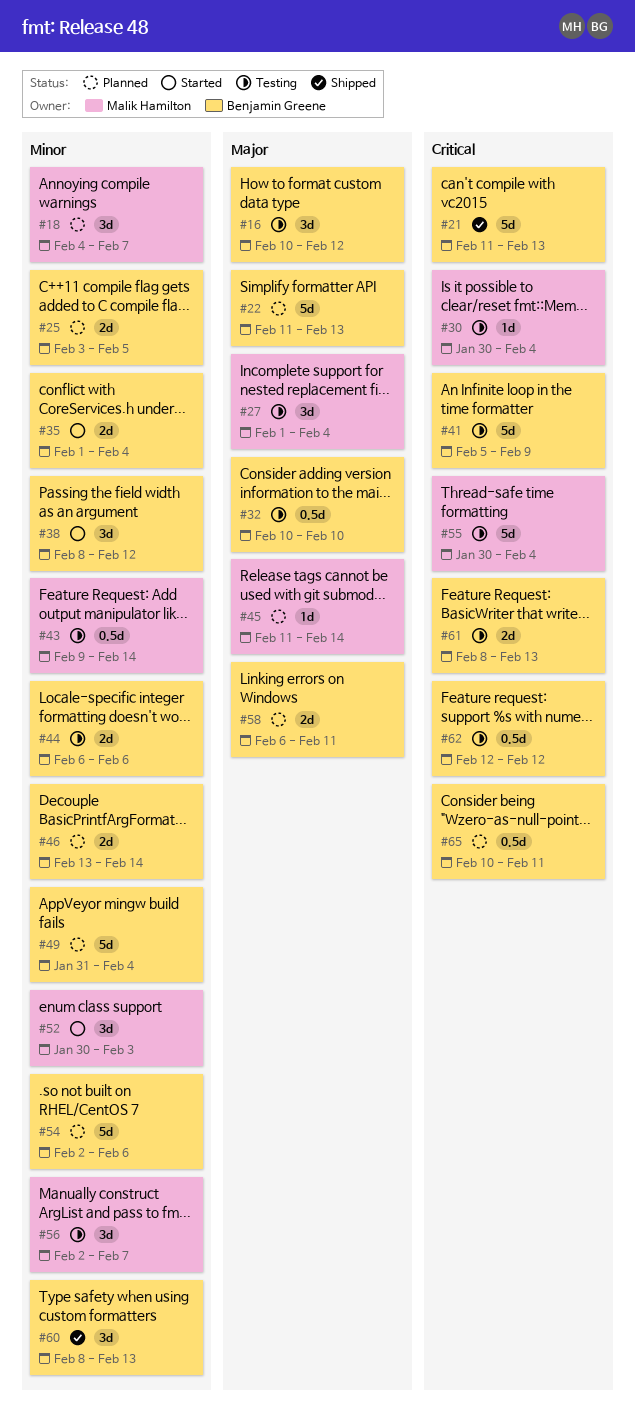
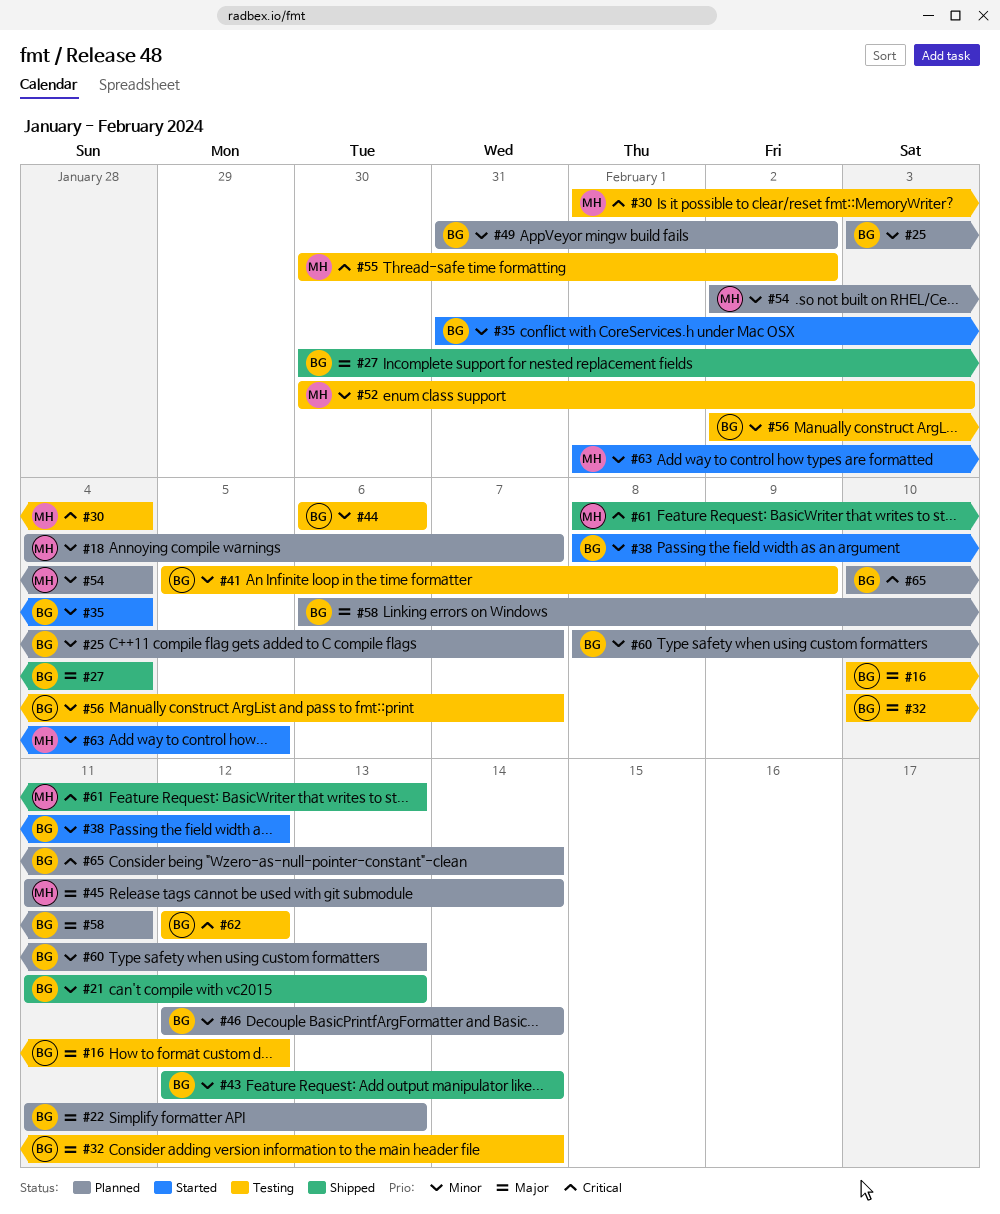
#21, priority: Critical -> Minor
#25, due: Feb 5 -> Feb 7
#27, status: Testing -> Shipped
#27, owner: Malik Hamilton -> Benjamin Greene
#27, start: Feb 1 -> Jan 30
#30, start: Jan 30 -> Feb 1
#32, due: Feb 10 -> Feb 14
#35, start: Feb 1 -> Jan 31
#41, priority: Critical -> Minor
#43, status: Testing -> Shipped
#43, owner: Malik Hamilton -> Benjamin Greene
#43, start: Feb 9 -> Feb 12
#46, start: Feb 13 -> Feb 12
#49, due: Feb 4 -> Feb 2
#52, status: Started -> Testing
#54, owner: Benjamin Greene -> Malik Hamilton
#54, due: Feb 6 -> Feb 4
#55, due: Feb 4 -> Feb 2
#56, owner: Malik Hamilton -> Benjamin Greene
#60, status: Shipped -> Planned
#61, status: Testing -> Shipped
#61, owner: Benjamin Greene -> Malik Hamilton
#63: none -> present
#65, due: Feb 11 -> Feb 14

